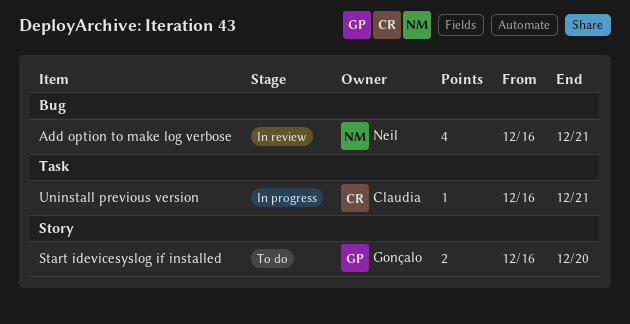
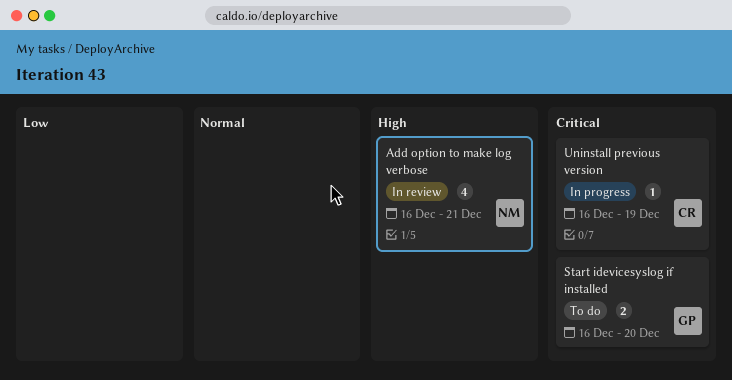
Uninstall previous version, due: Dec 21 -> Dec 19

